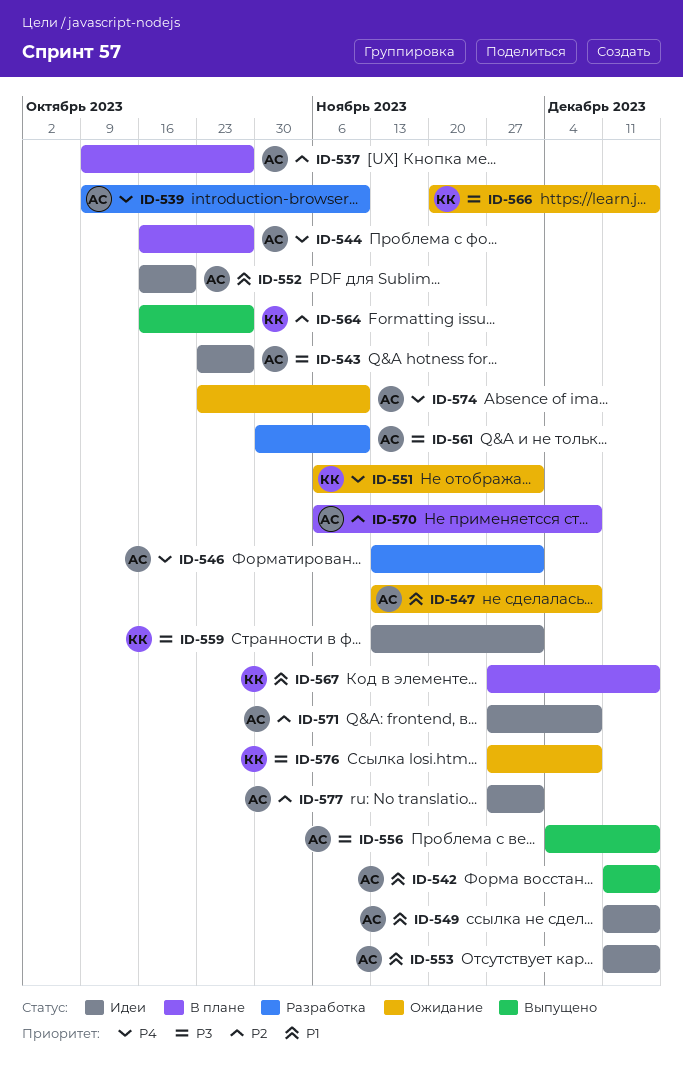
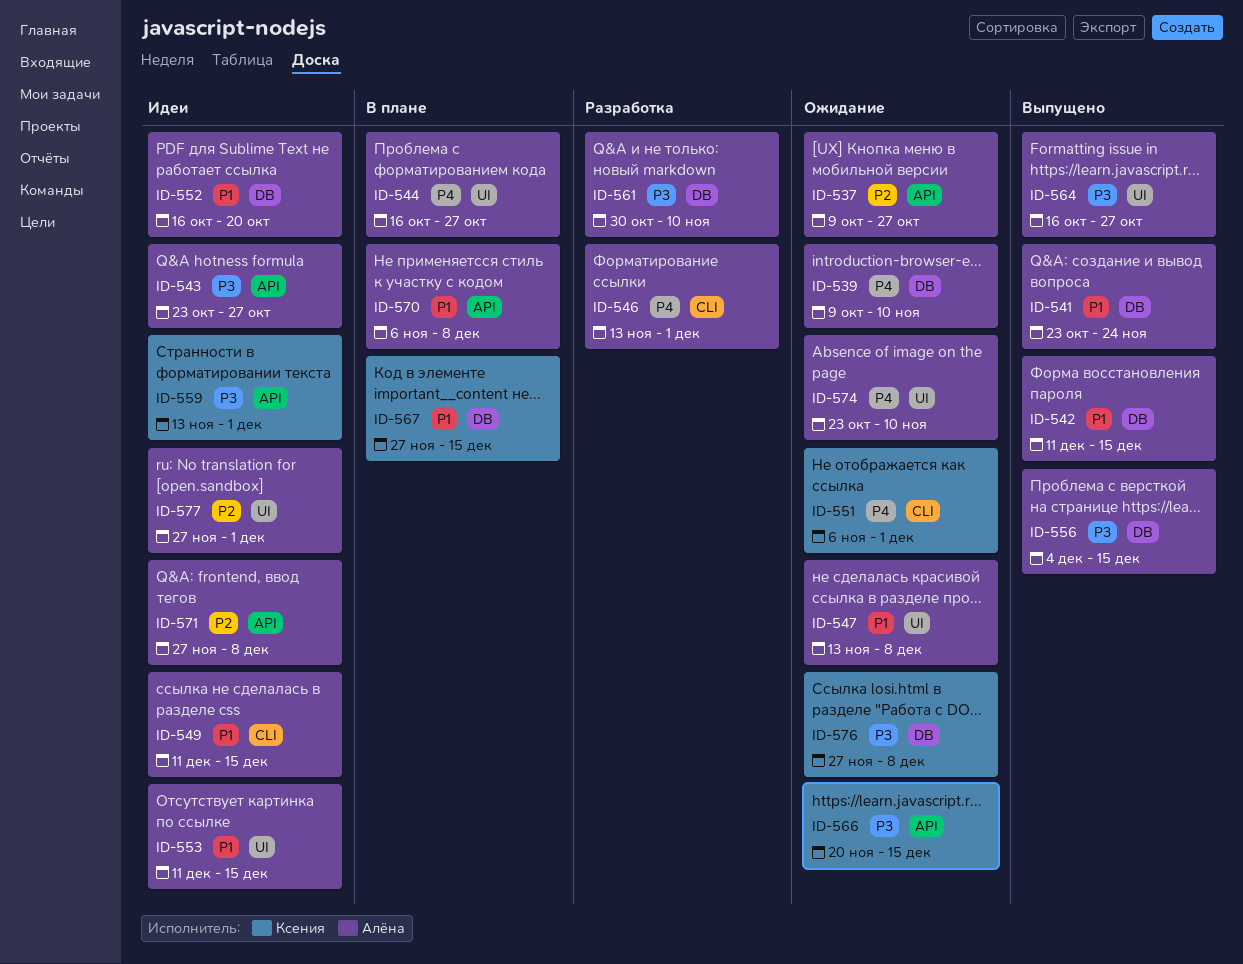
ID-537, status: В плане -> Ожидание
ID-539, status: Разработка -> Ожидание
ID-541: none -> present
ID-564, owner: Ксения -> Алёна
ID-564, priority: P2 -> P3
ID-570, priority: P2 -> P1

